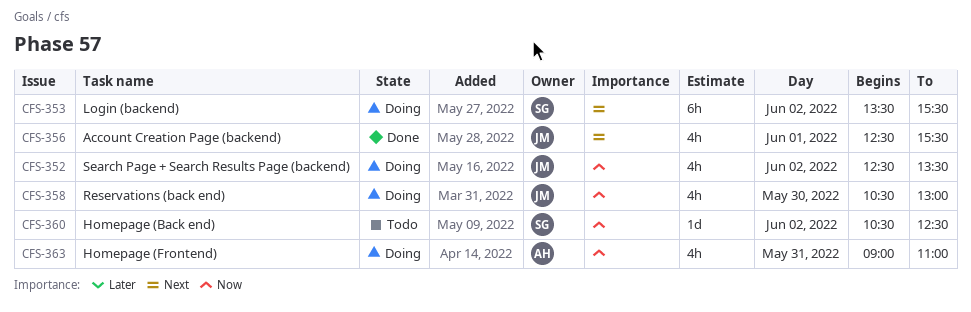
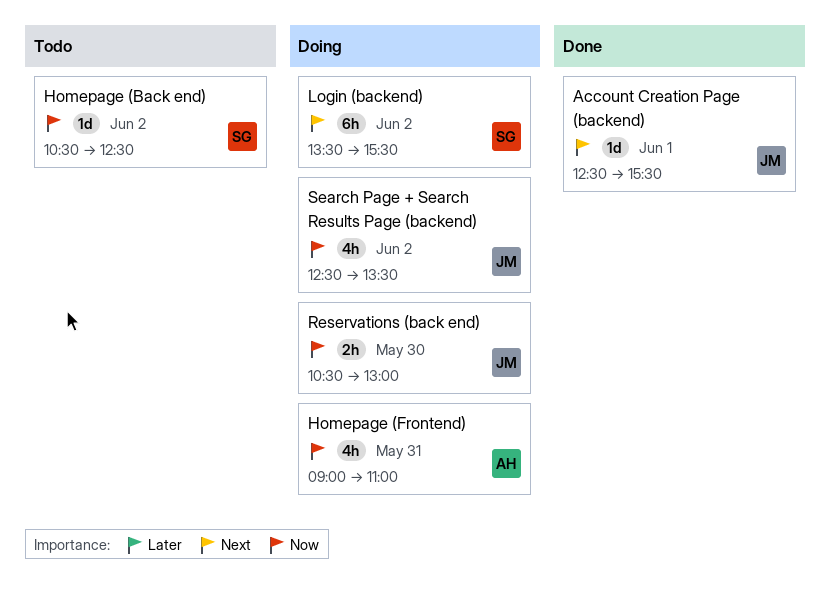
Account Creation Page (backend), estimate: 4h -> 1d
Reservations (back end), estimate: 4h -> 2h

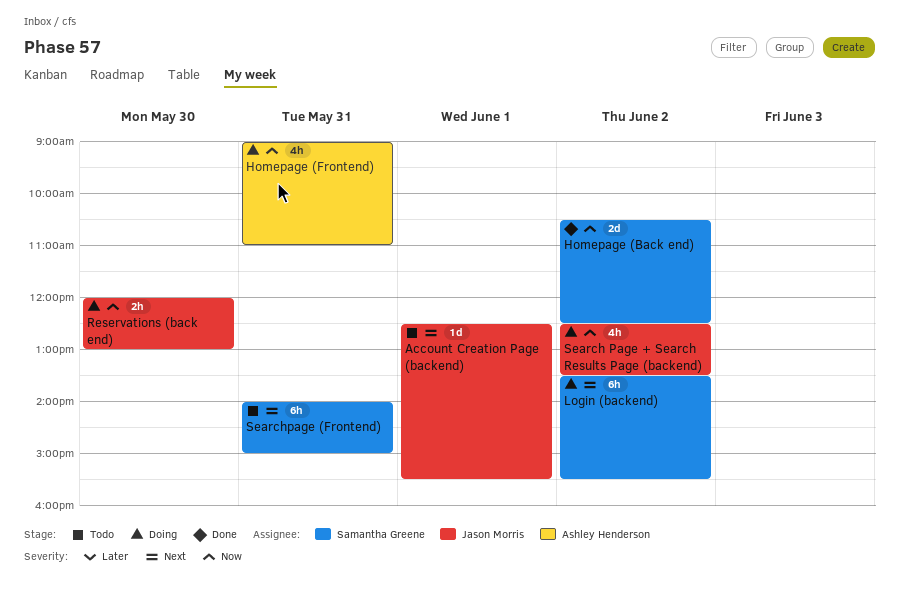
Account Creation Page (backend), status: Done -> Todo
Homepage (Back end), status: Todo -> Done
Homepage (Back end), estimate: 1d -> 2d
Reservations (back end), begins: 10:30 -> 12:00
Searchpage (Frontend): none -> present

